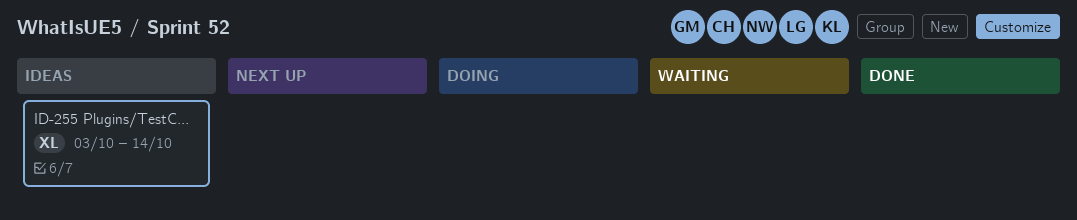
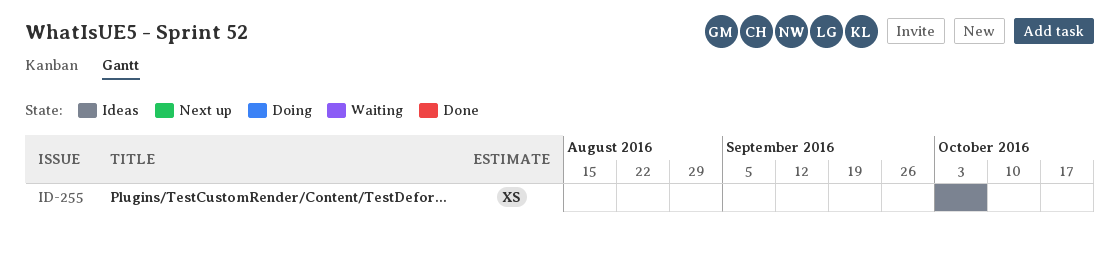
ID-255, estimate: XL -> XS
ID-255, due: Oct 14 -> Oct 7

